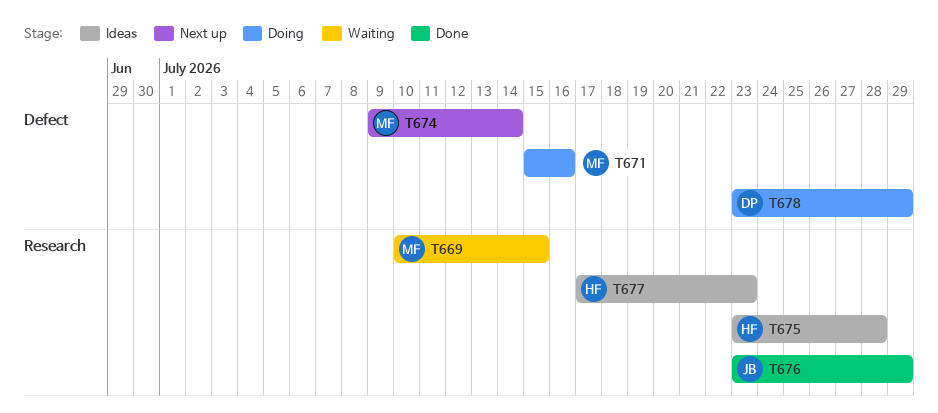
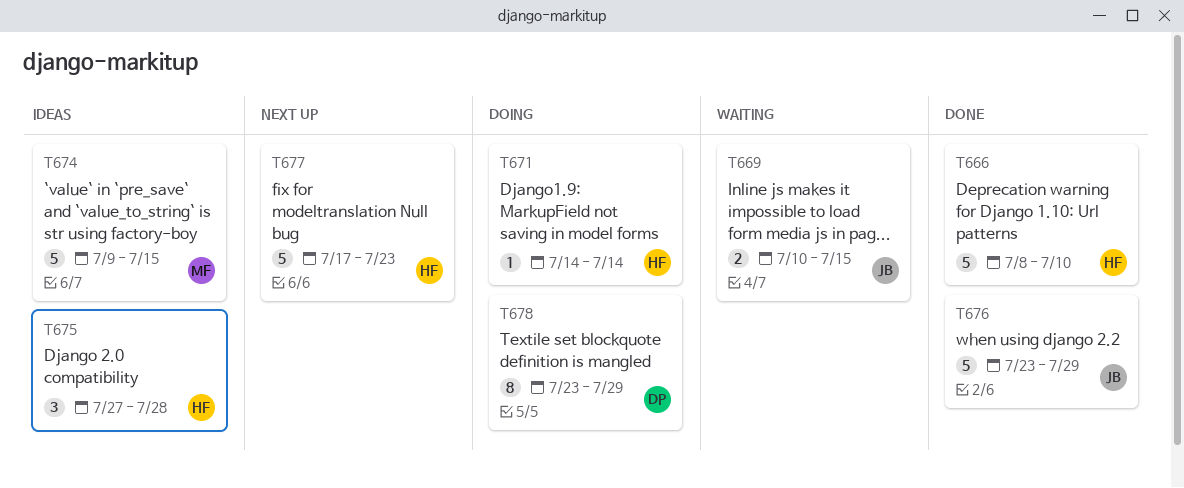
T666: none -> present
T669, owner: MF -> JB
T671, owner: MF -> HF
T671, start: Jul 15 -> Jul 14
T671, due: Jul 16 -> Jul 14
T674, status: Next up -> Ideas
T674, due: Jul 14 -> Jul 15
T675, start: Jul 23 -> Jul 27
T677, status: Ideas -> Next up

